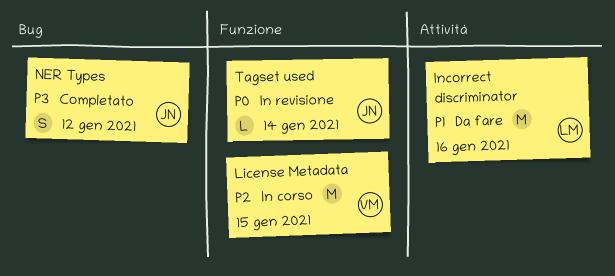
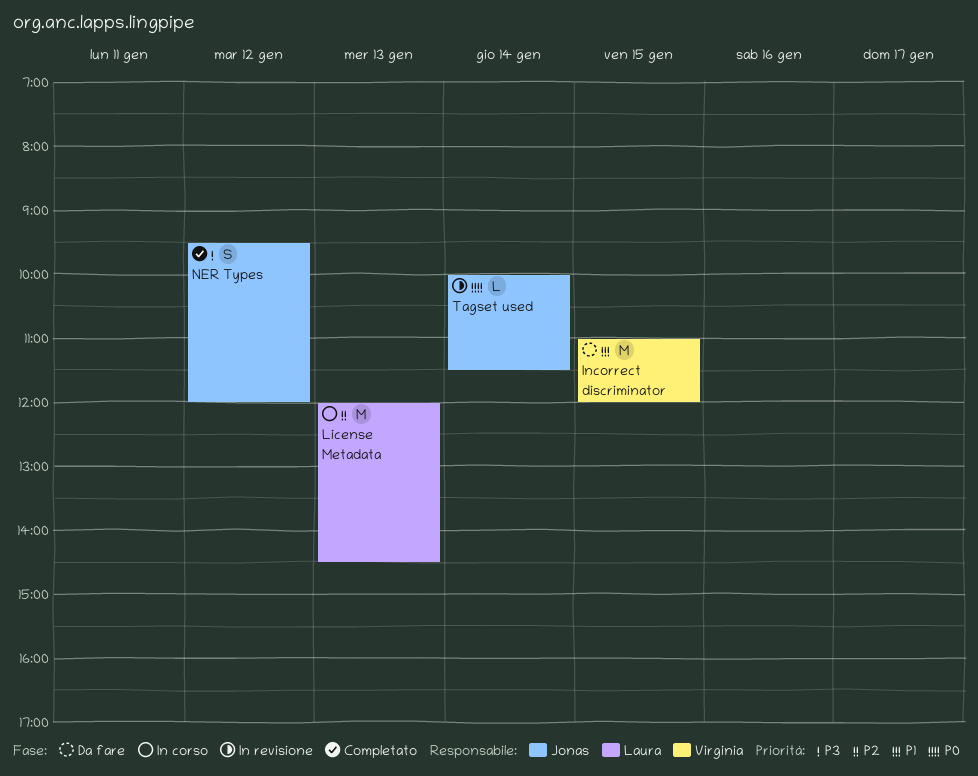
Incorrect discriminator, owner: Laura -> Virginia
Incorrect discriminator, day: Jan 16 -> Jan 15
License Metadata, owner: Virginia -> Laura
License Metadata, day: Jan 15 -> Jan 13

